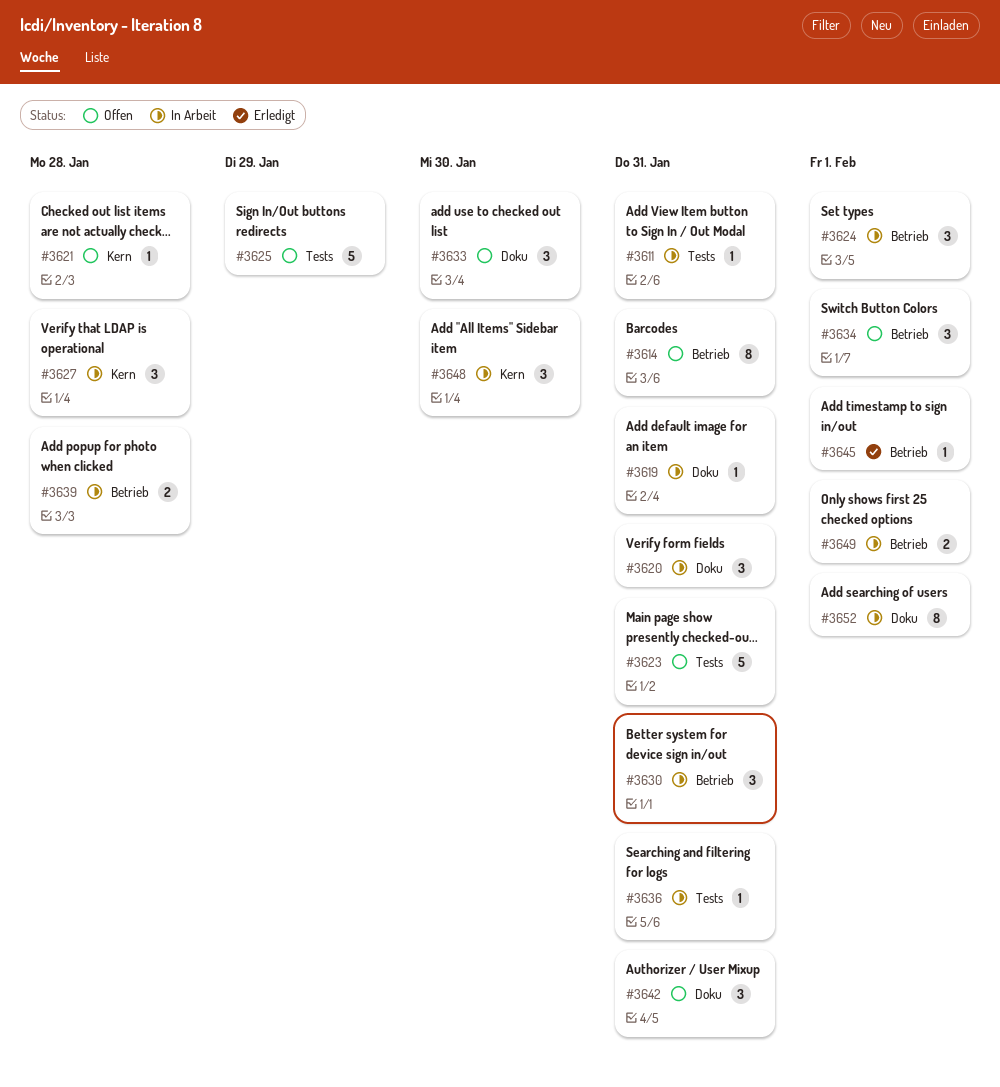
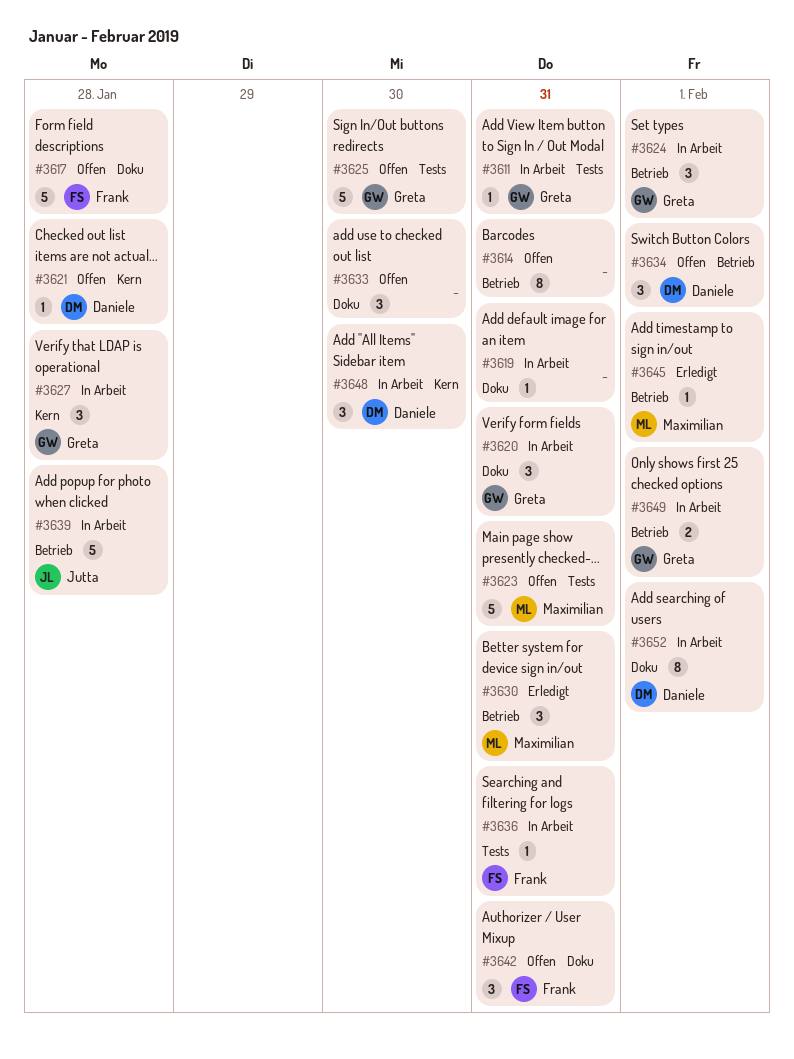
#3617: none -> present
#3625, due: Jan 29 -> Jan 30
#3630, status: In Arbeit -> Erledigt
#3639, estimate: 2 -> 5

